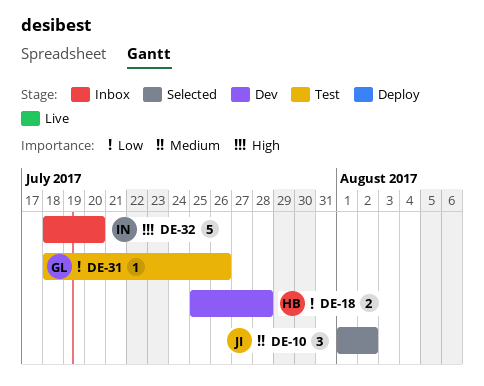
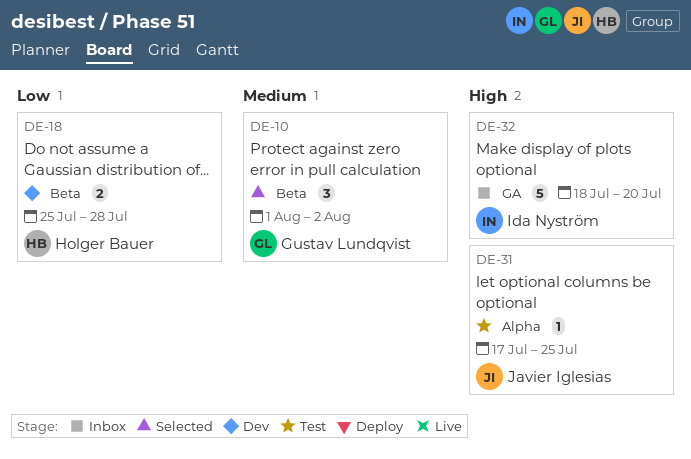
DE-10, owner: Javier Iglesias -> Gustav Lundqvist
DE-31, owner: Gustav Lundqvist -> Javier Iglesias
DE-31, priority: Low -> High
DE-31, start: Jul 18 -> Jul 17
DE-31, due: Jul 26 -> Jul 25

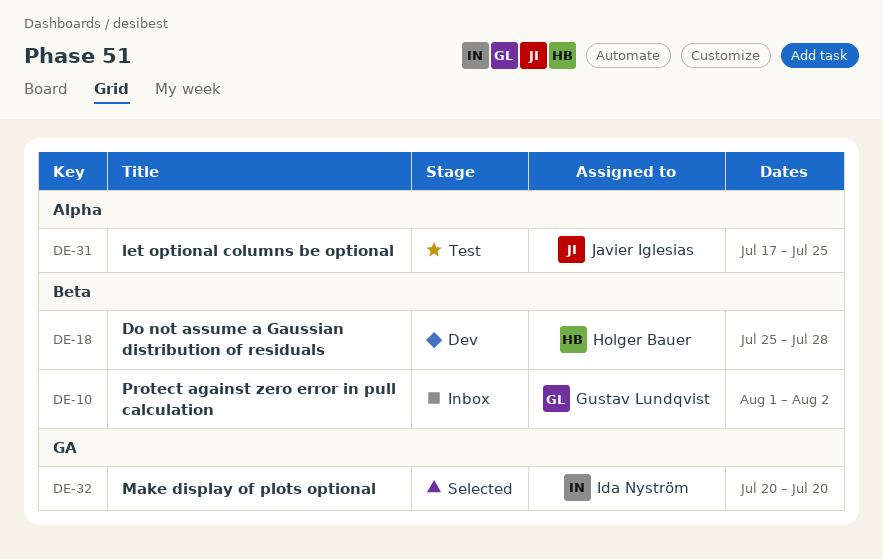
DE-10, status: Selected -> Inbox
DE-32, status: Inbox -> Selected
DE-32, start: Jul 18 -> Jul 20

